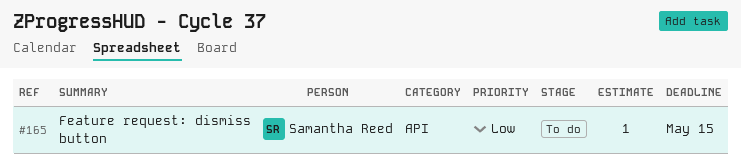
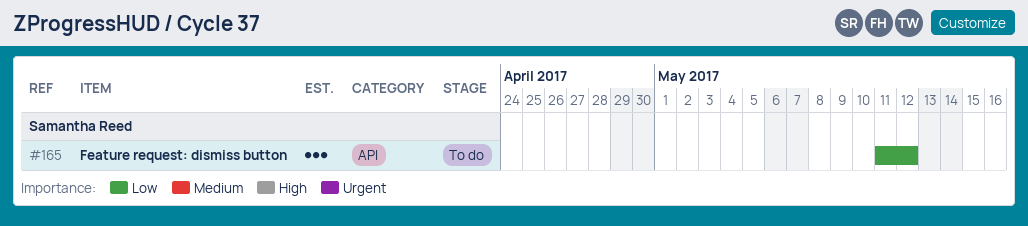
#165, estimate: 1 -> 3
#165, due: May 15 -> May 12

